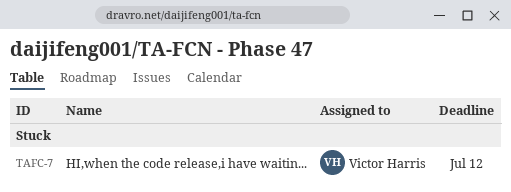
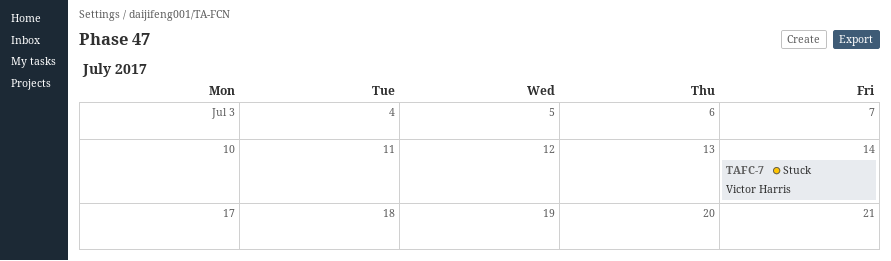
TAFC-7, due: Jul 12 -> Jul 14

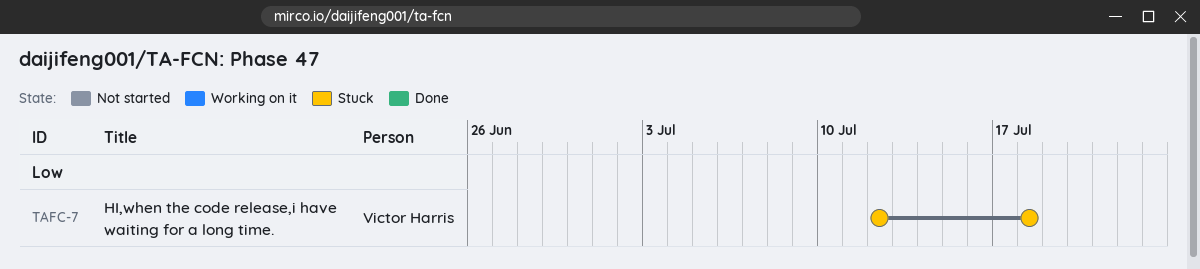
TAFC-7, due: Jul 14 -> Jul 18

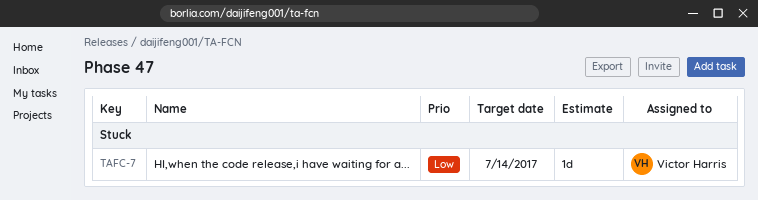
TAFC-7, due: Jul 18 -> Jul 14

